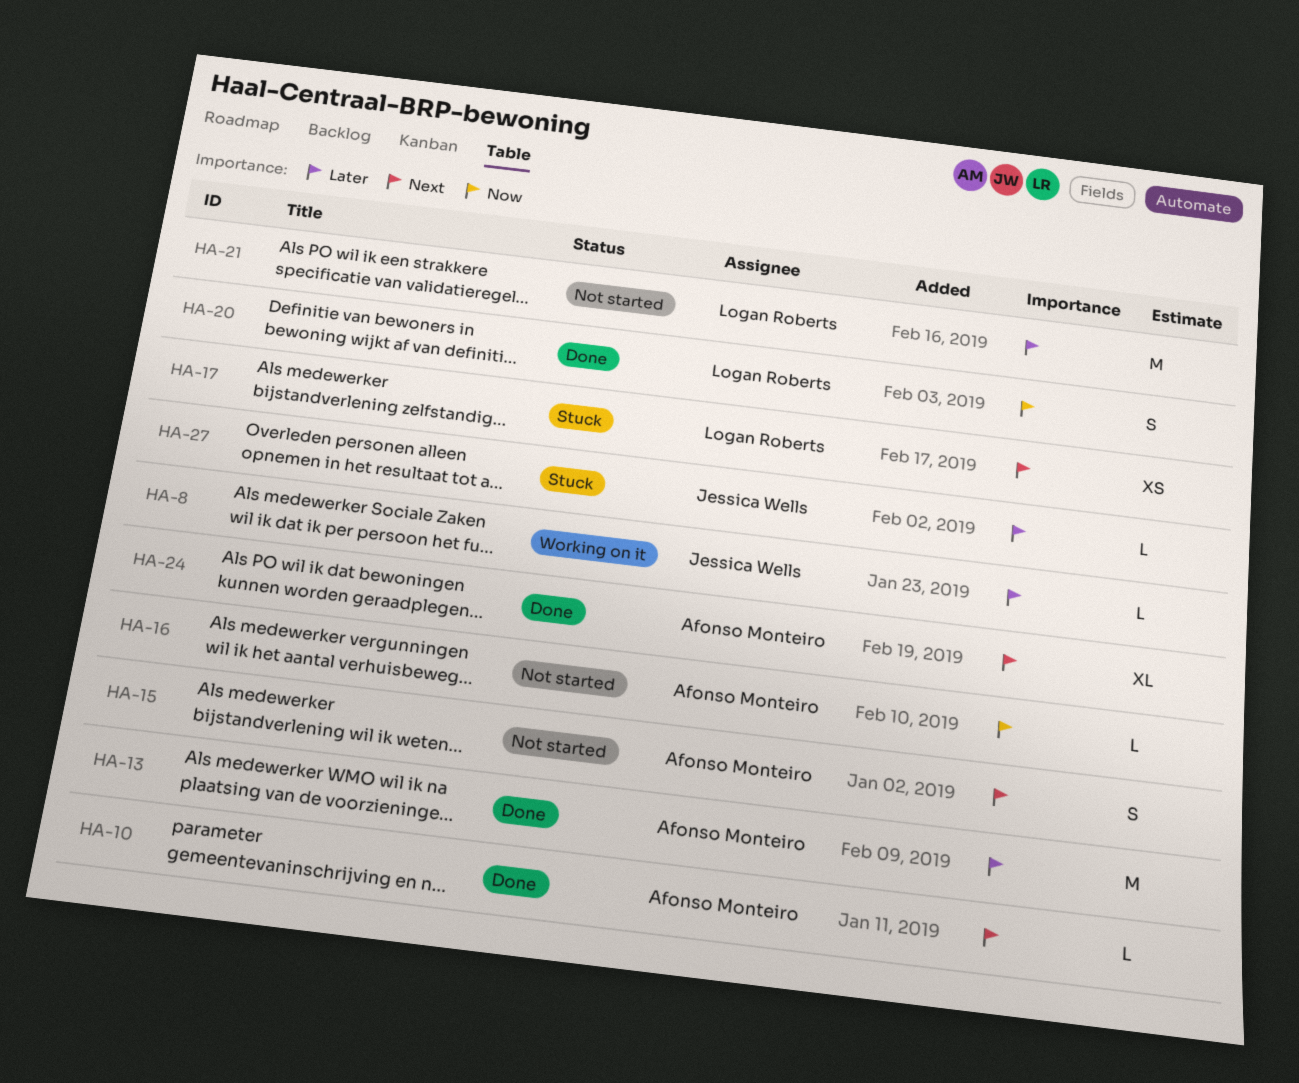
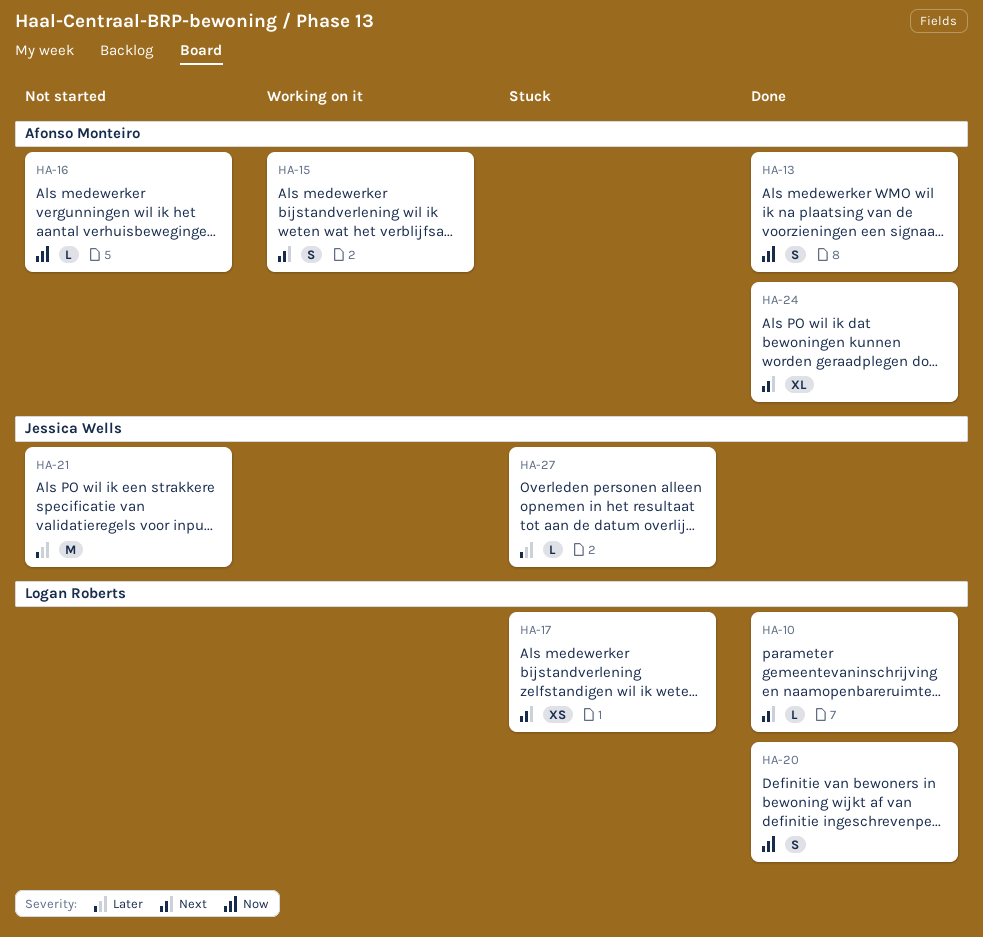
HA-8: present -> none
HA-10, owner: Afonso Monteiro -> Logan Roberts
HA-13, priority: Later -> Now
HA-13, estimate: M -> S
HA-15, status: Not started -> Working on it
HA-21, owner: Logan Roberts -> Jessica Wells

